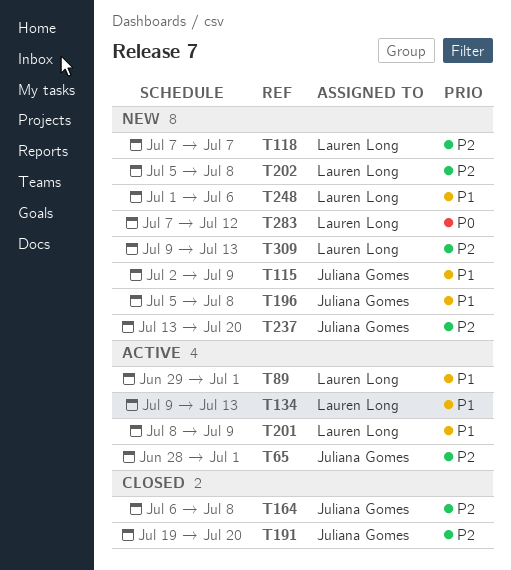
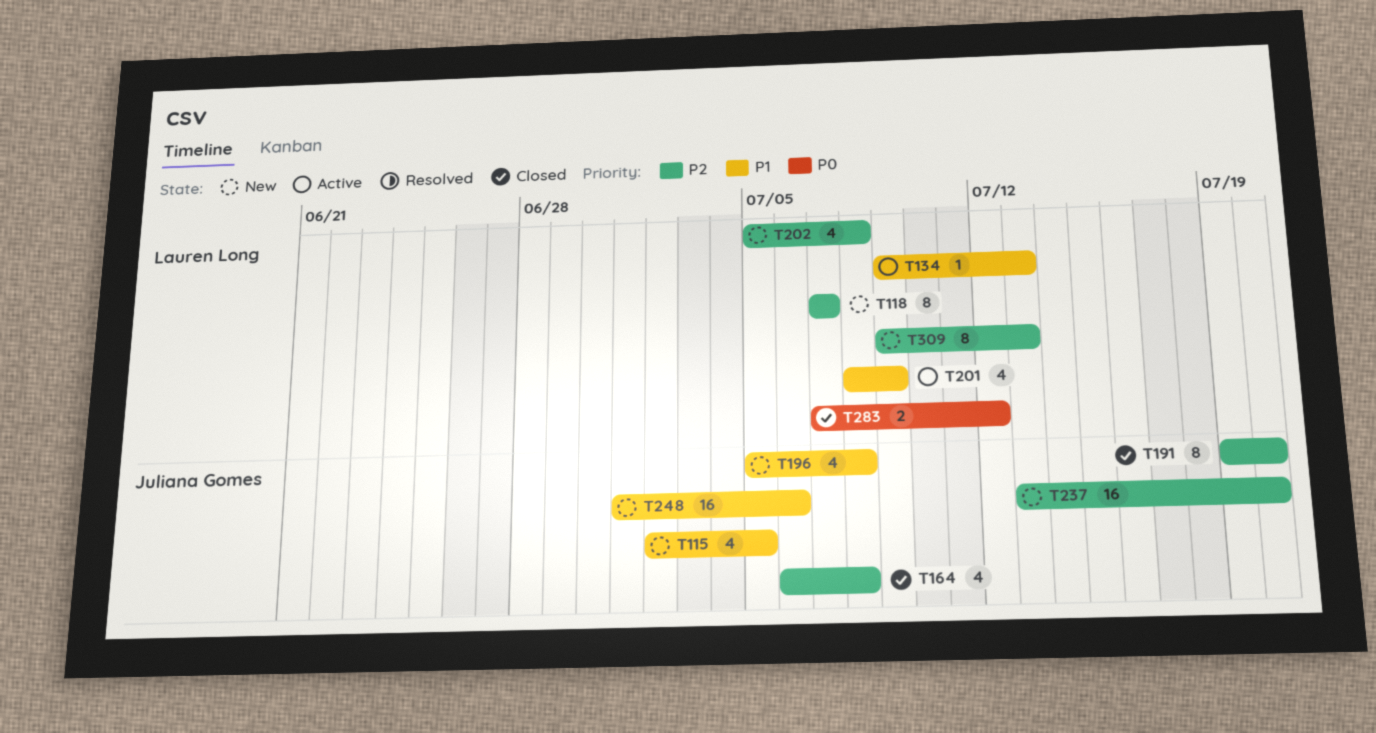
T65: present -> none
T89: present -> none
T115, due: Jul 9 -> Jul 5
T248, owner: Lauren Long -> Juliana Gomes
T283, status: New -> Closed

